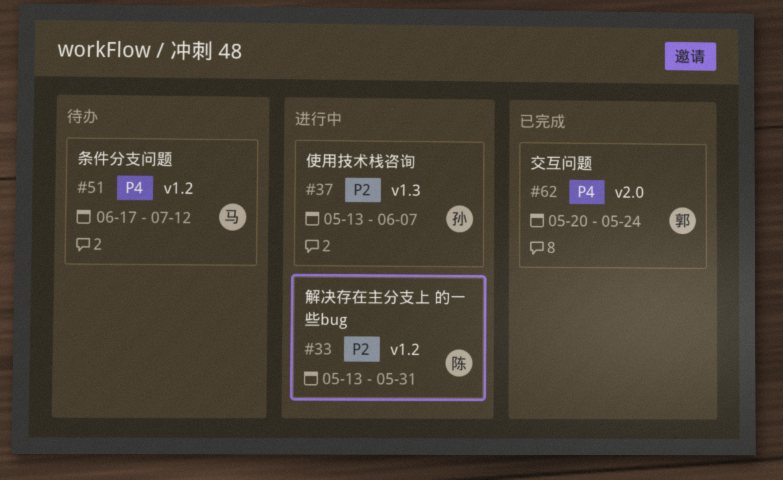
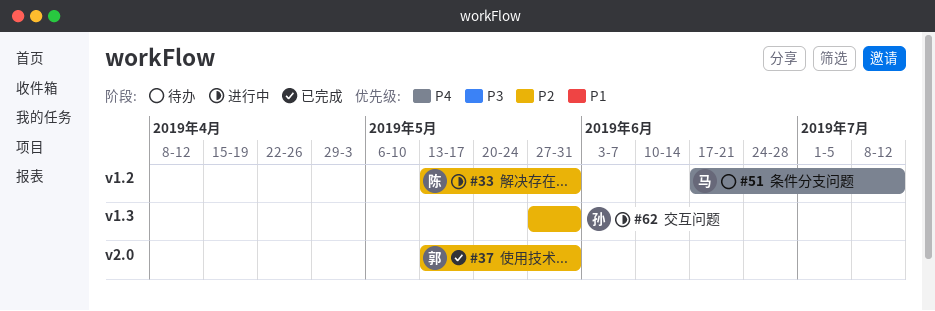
#37, status: 进行中 -> 已完成
#37, owner: 孙 -> 郭
#37, label: v1.3 -> v2.0
#37, due: Jun 7 -> May 31
#62, status: 已完成 -> 进行中
#62, owner: 郭 -> 孙
#62, priority: P4 -> P2
#62, label: v2.0 -> v1.3
#62, start: May 20 -> May 27
#62, due: May 24 -> May 31

